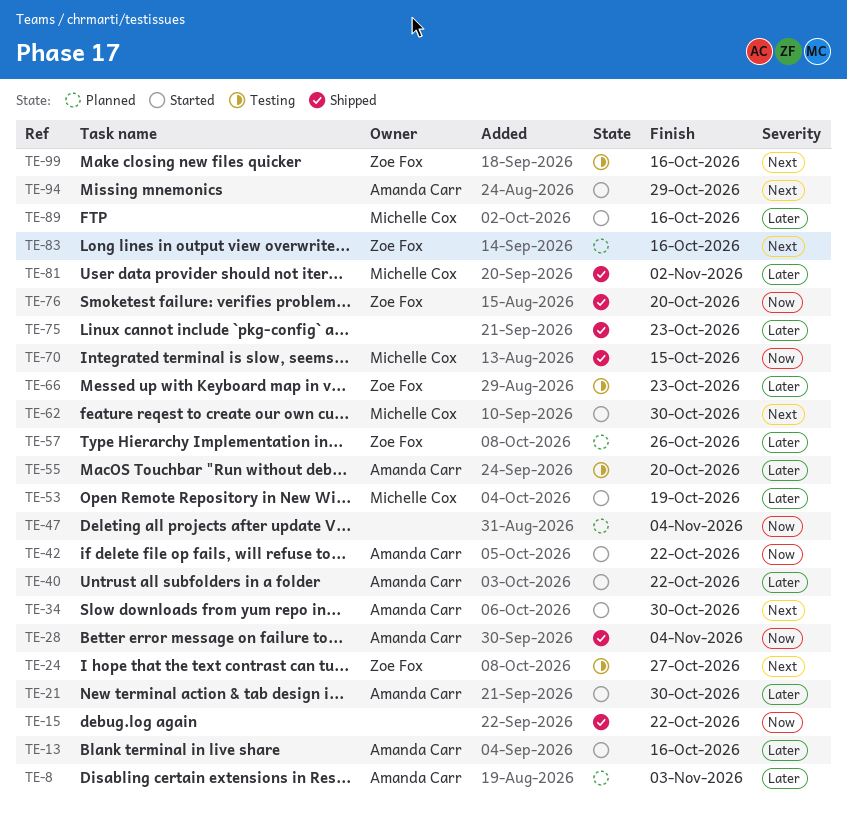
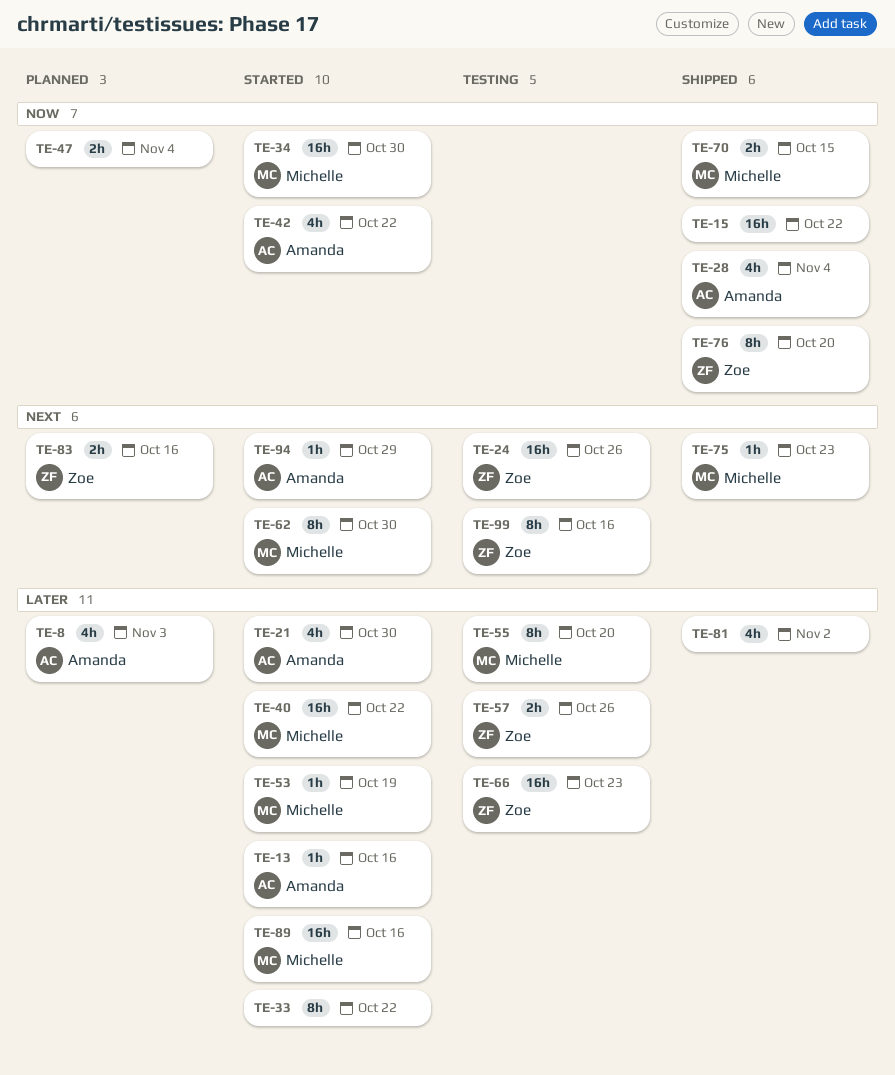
TE-24, due: Oct 27 -> Oct 26
TE-33: none -> present
TE-34, owner: Amanda Carr -> Michelle Cox
TE-34, priority: Next -> Now
TE-40, owner: Amanda Carr -> Michelle Cox
TE-55, owner: Amanda Carr -> Michelle Cox
TE-57, status: Planned -> Testing
TE-75, owner: none -> Michelle Cox
TE-75, priority: Later -> Next
TE-81, owner: Michelle Cox -> none

